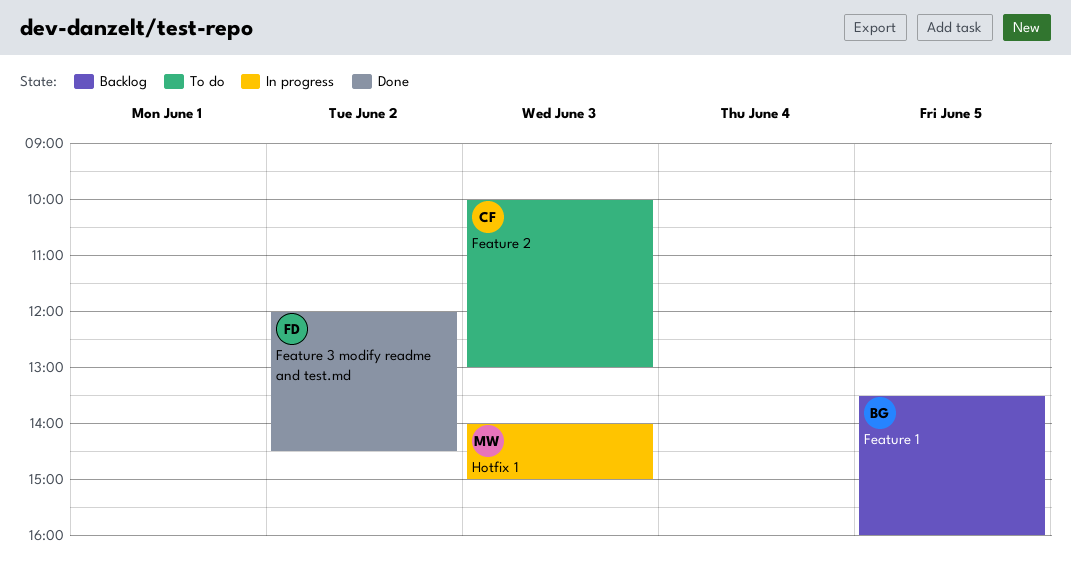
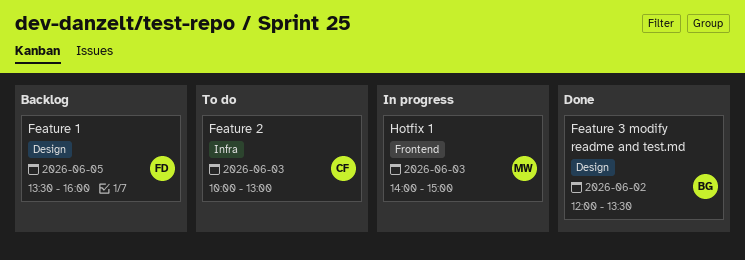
Feature 1, owner: BG -> FD
Feature 3 modify readme and test.md, owner: FD -> BG
Feature 3 modify readme and test.md, ends: 14:30 -> 13:30

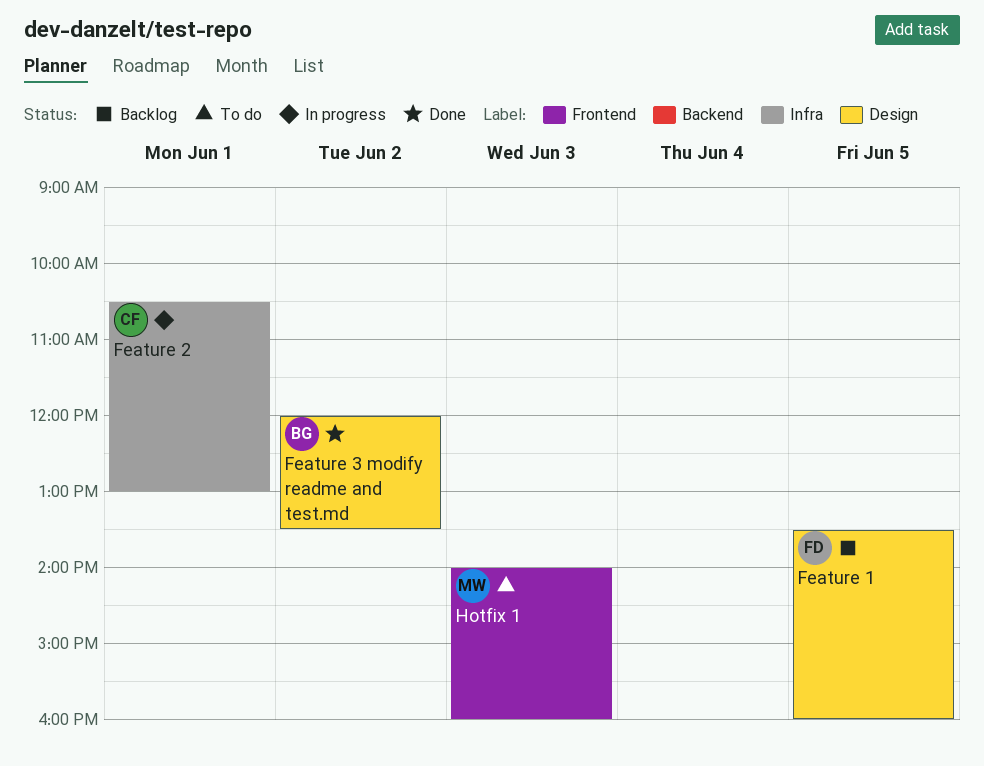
Feature 2, status: To do -> In progress
Feature 2, day: Jun 3 -> Jun 1
Feature 2, begins: 10:00 -> 10:30
Hotfix 1, status: In progress -> To do
Hotfix 1, ends: 15:00 -> 16:00

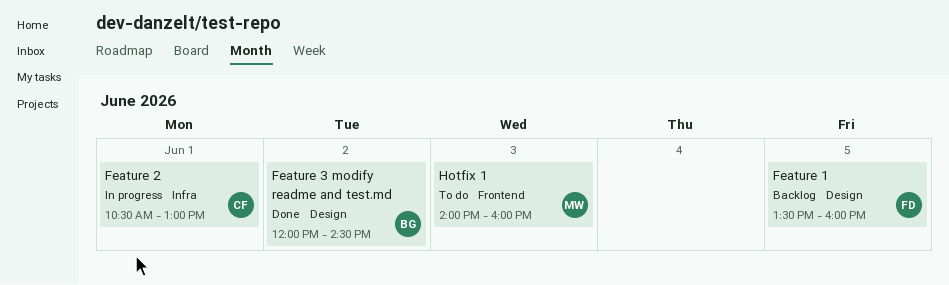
Feature 3 modify readme and test.md, ends: 13:30 -> 14:30

